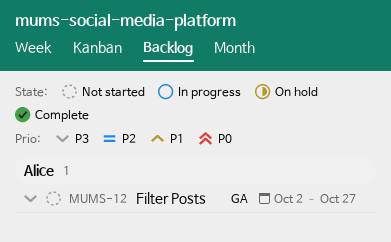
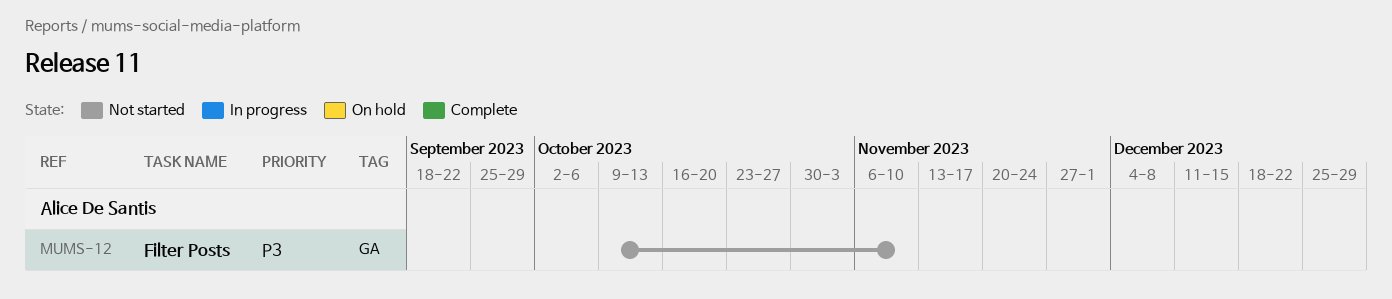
MUMS-12, start: Oct 2 -> Oct 9
MUMS-12, due: Oct 27 -> Nov 10

